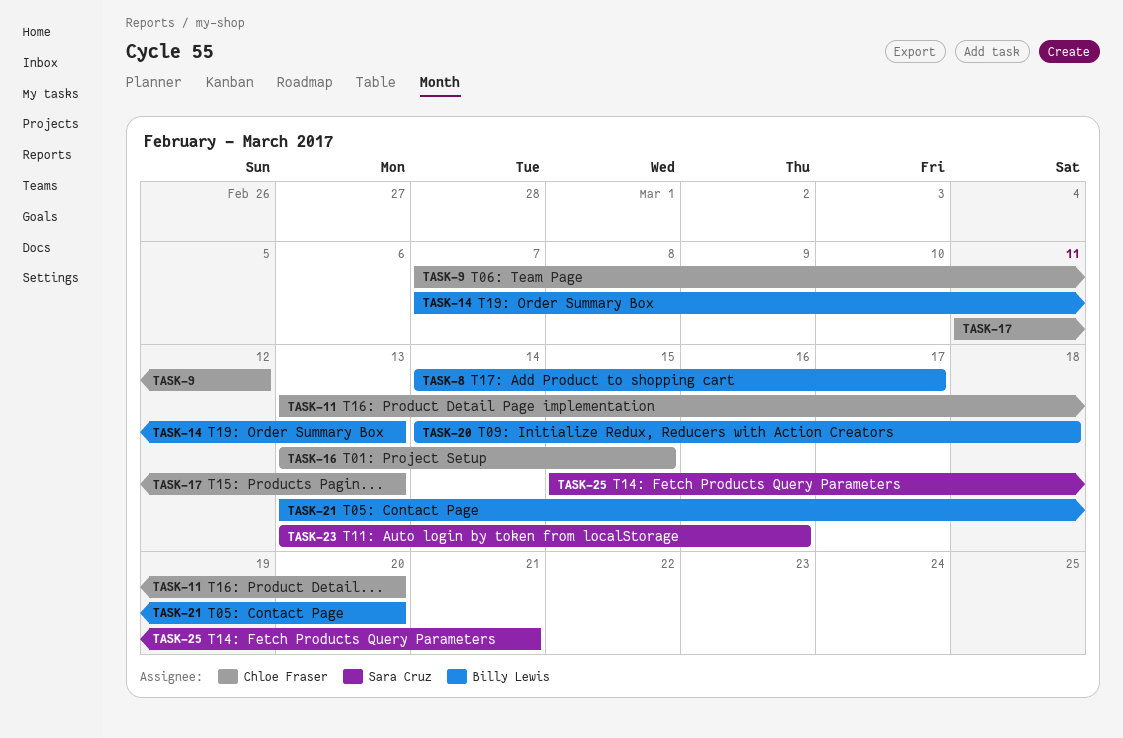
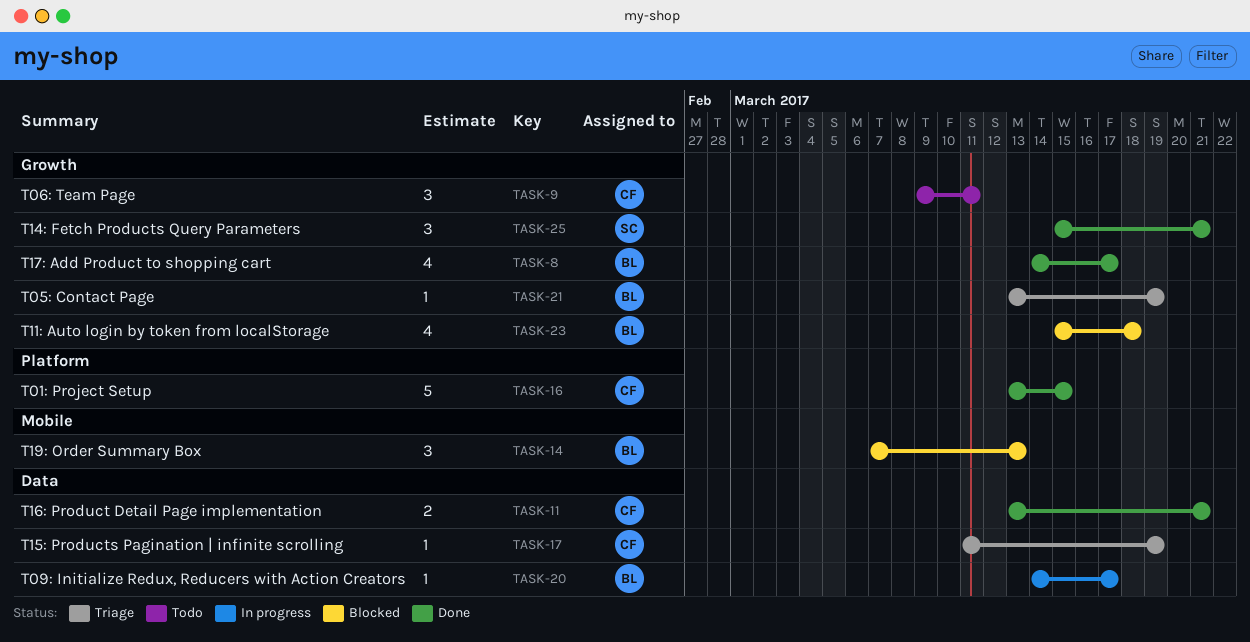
TASK-9, start: Mar 7 -> Mar 9
TASK-9, due: Mar 12 -> Mar 11
TASK-11, due: Mar 20 -> Mar 21
TASK-17, due: Mar 13 -> Mar 19
TASK-20, due: Mar 18 -> Mar 17
TASK-21, due: Mar 20 -> Mar 19
TASK-23, owner: Sara Cruz -> Billy Lewis
TASK-23, start: Mar 13 -> Mar 15
TASK-23, due: Mar 16 -> Mar 18

